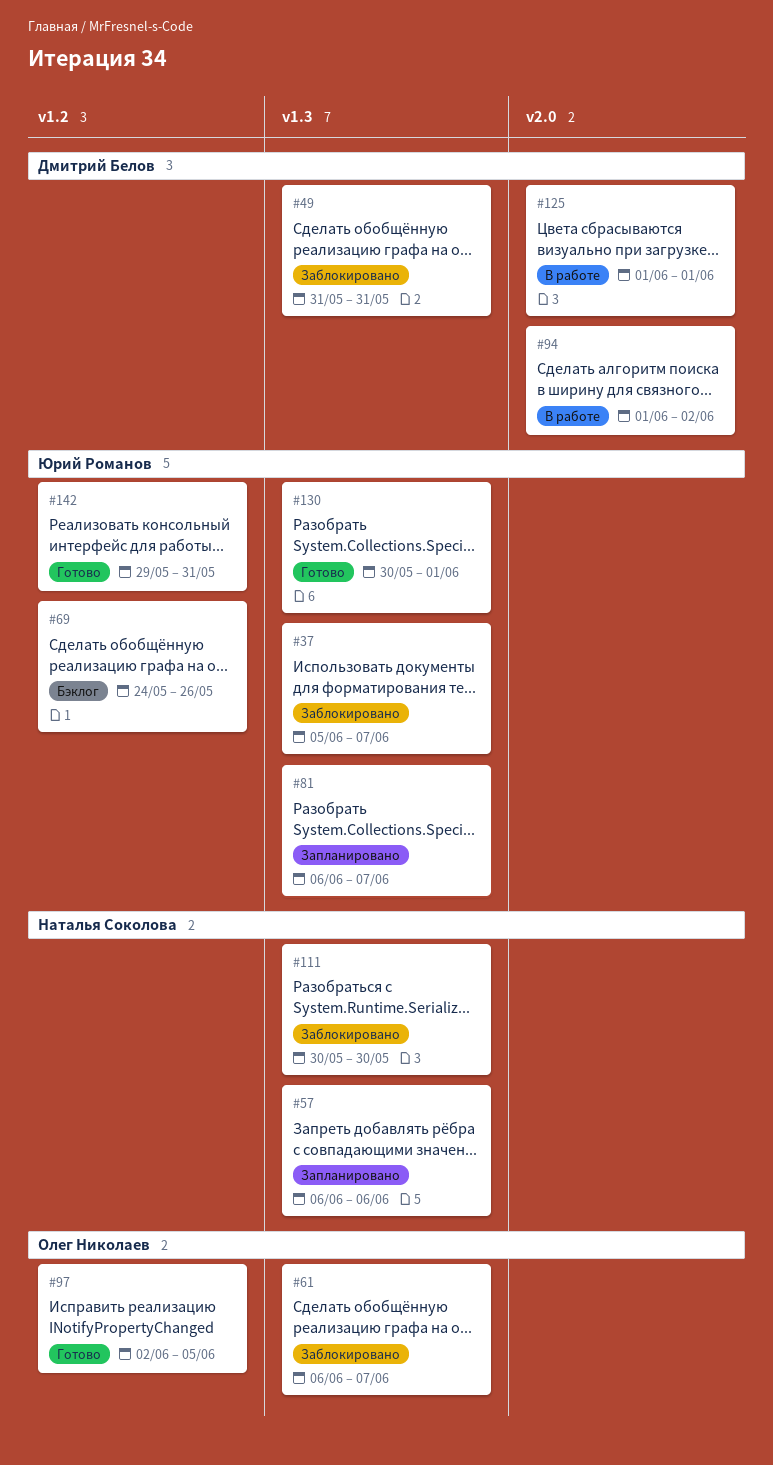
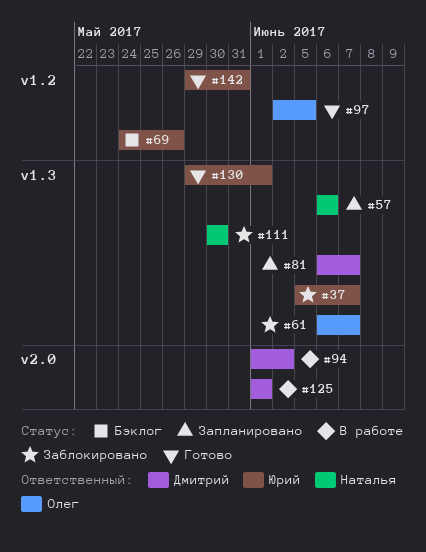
#49: present -> none
#81, owner: Юрий Романов -> Дмитрий Белов
#130, start: May 30 -> May 29

